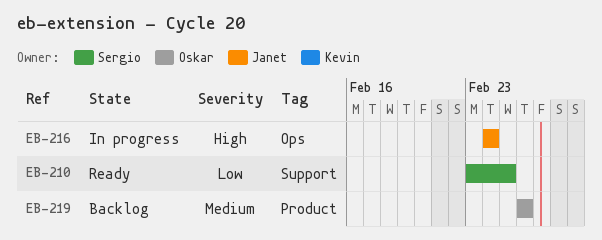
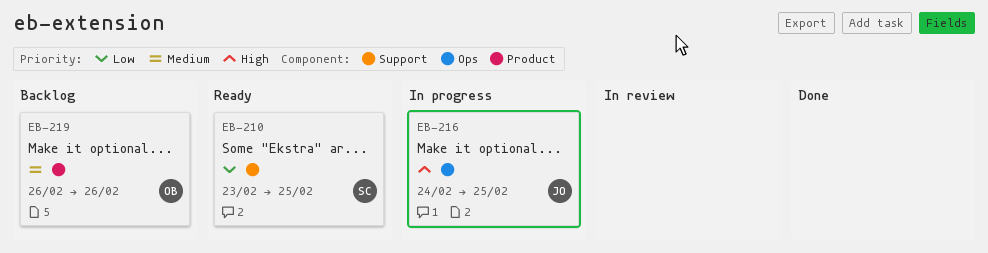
EB-216, due: Feb 24 -> Feb 25

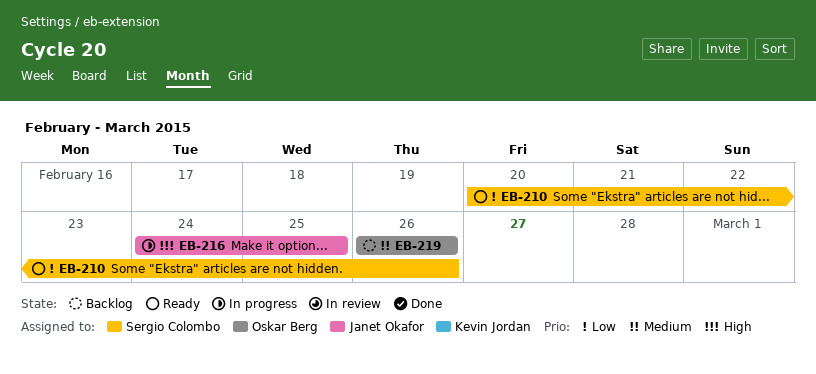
EB-210, start: Feb 23 -> Feb 20
EB-210, due: Feb 25 -> Feb 26

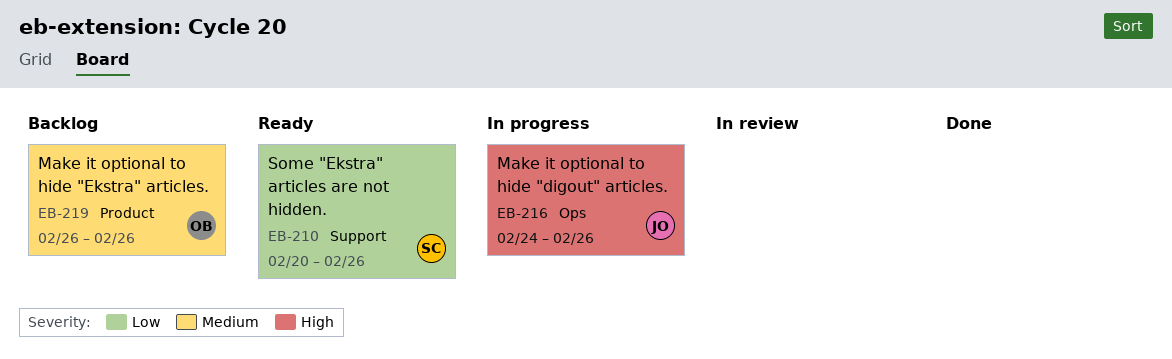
EB-216, due: Feb 25 -> Feb 26

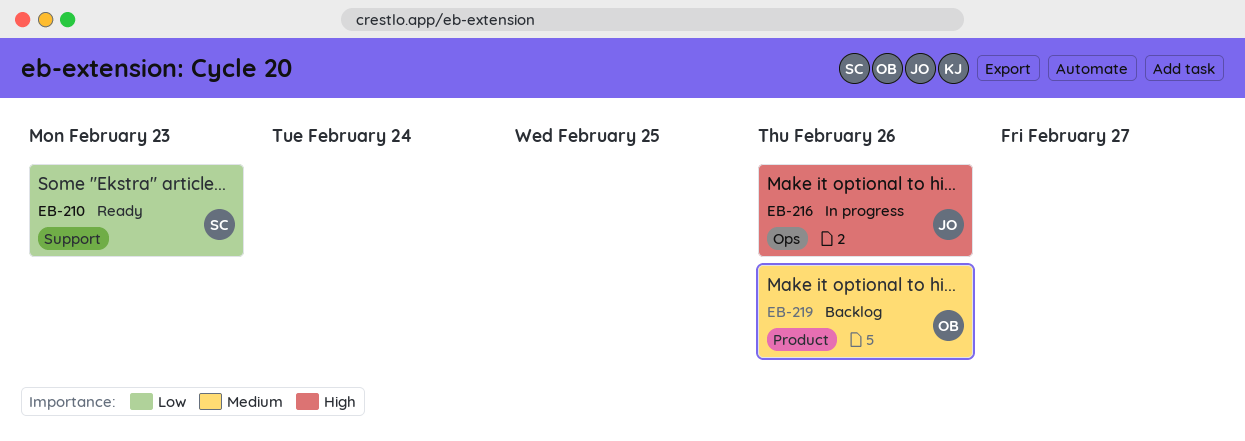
EB-210, due: Feb 26 -> Feb 23

